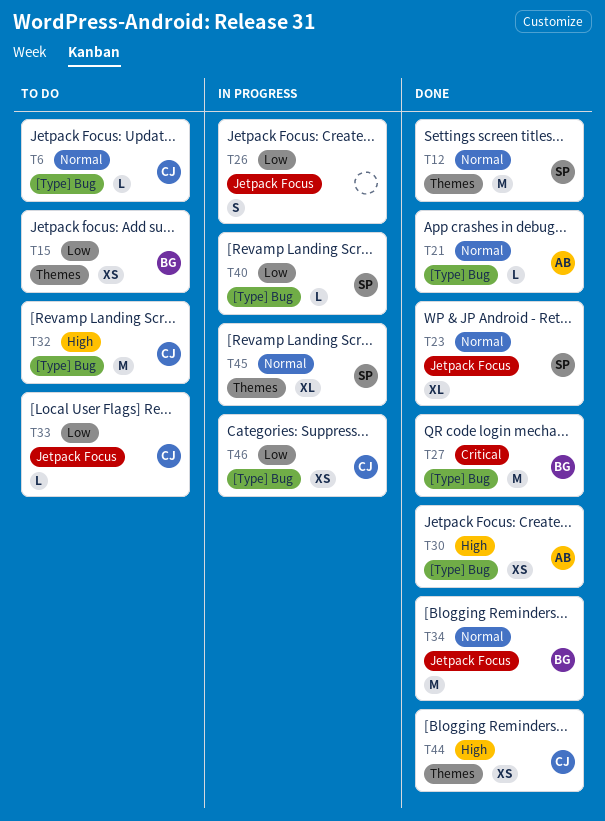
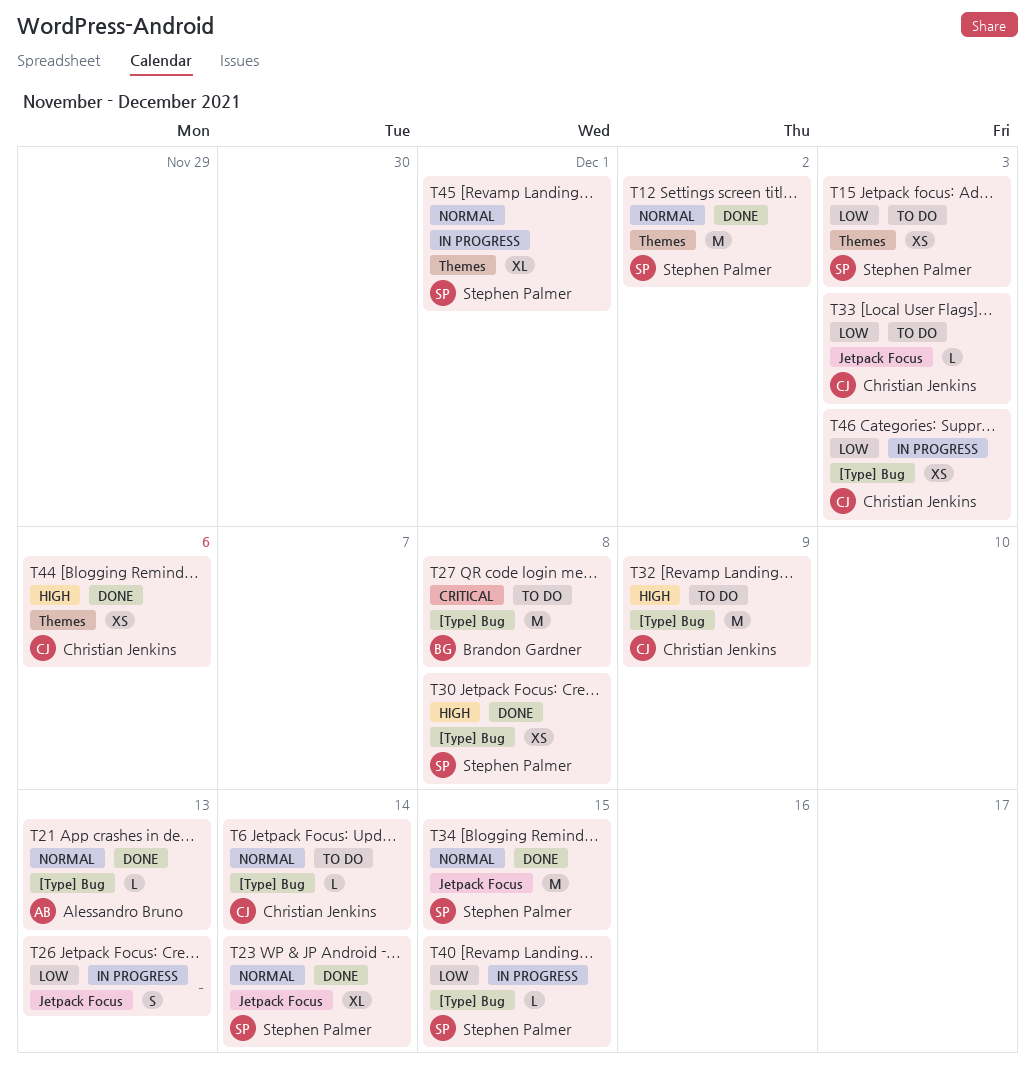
T15, owner: Brandon Gardner -> Stephen Palmer
T27, status: Done -> To do
T30, owner: Alessandro Bruno -> Stephen Palmer
T34, owner: Brandon Gardner -> Stephen Palmer

